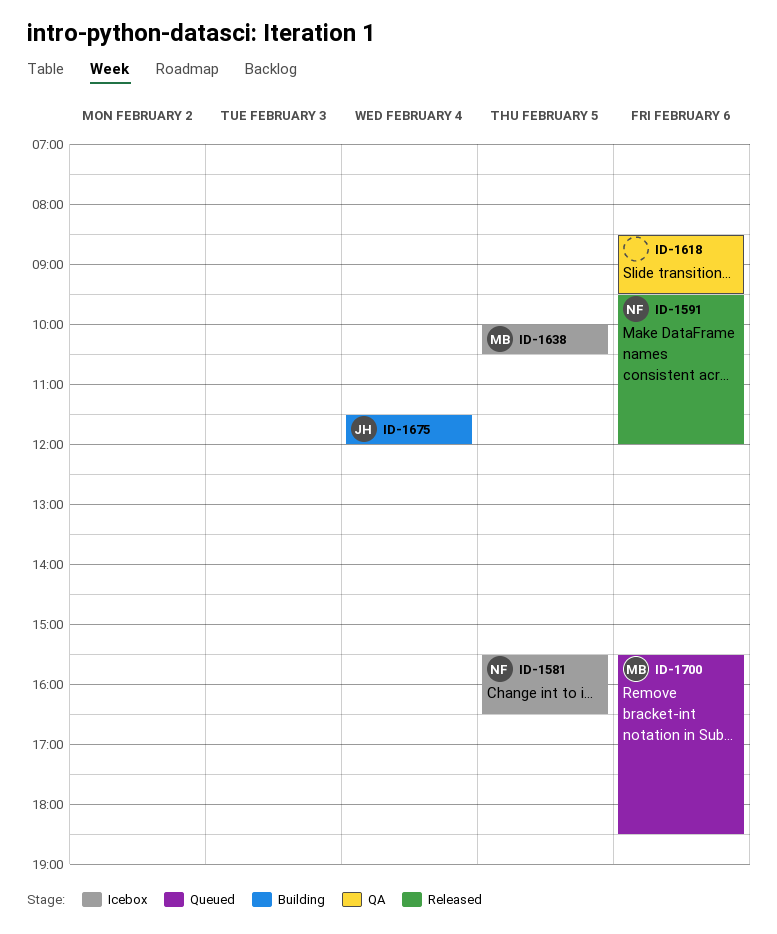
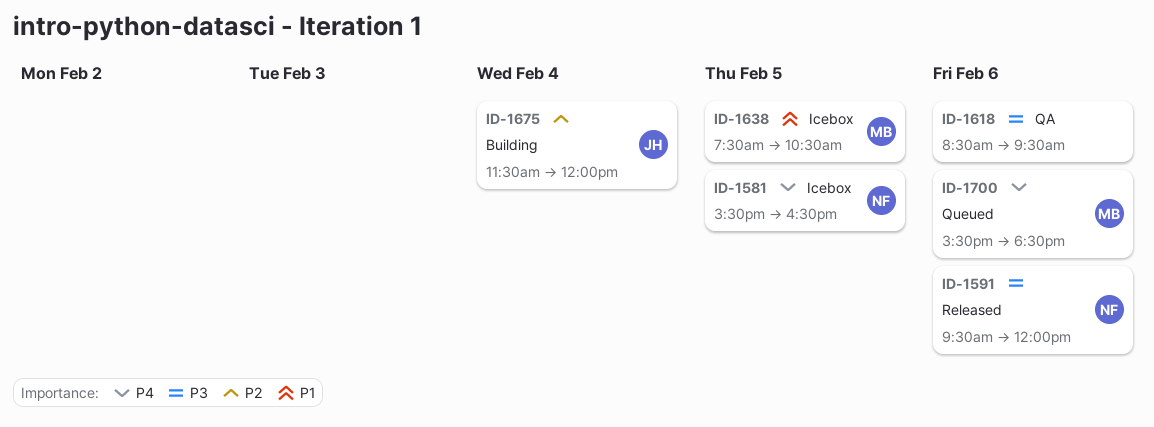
ID-1638, begins: 10:00 -> 07:30

